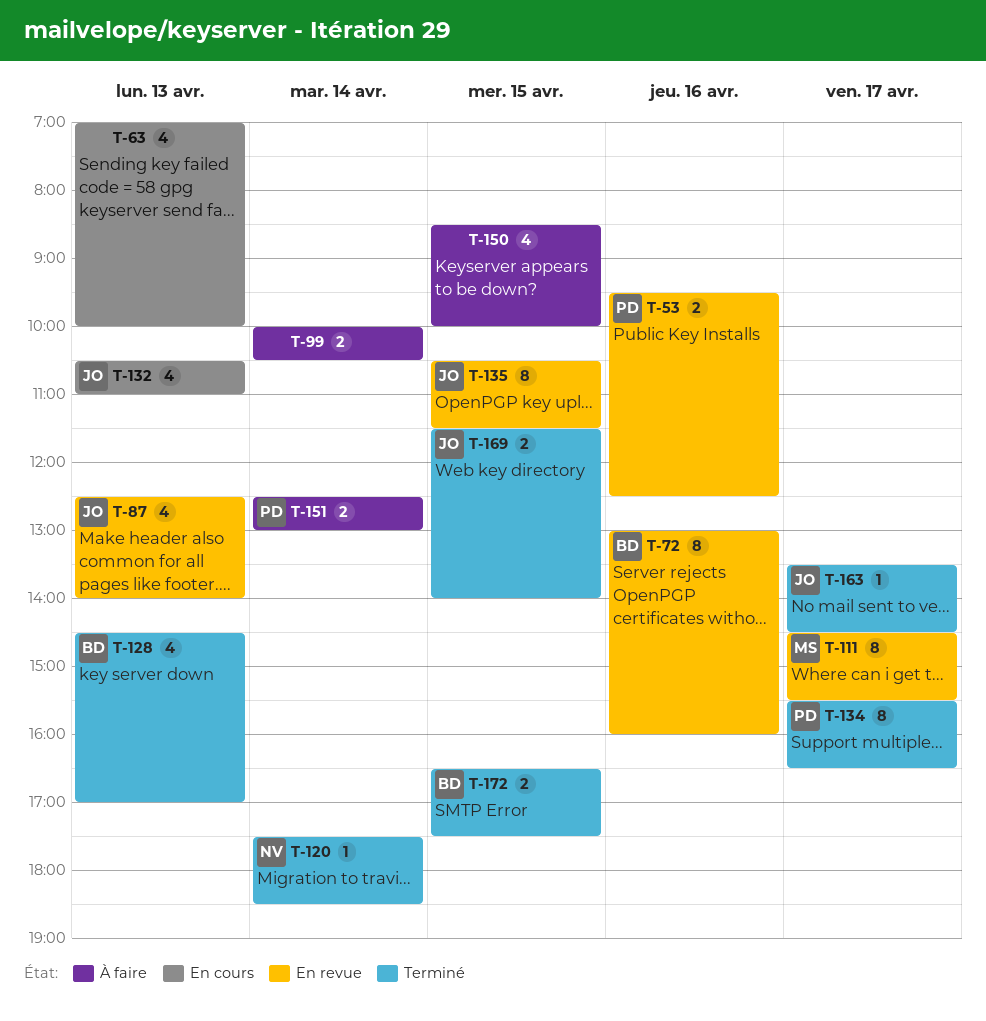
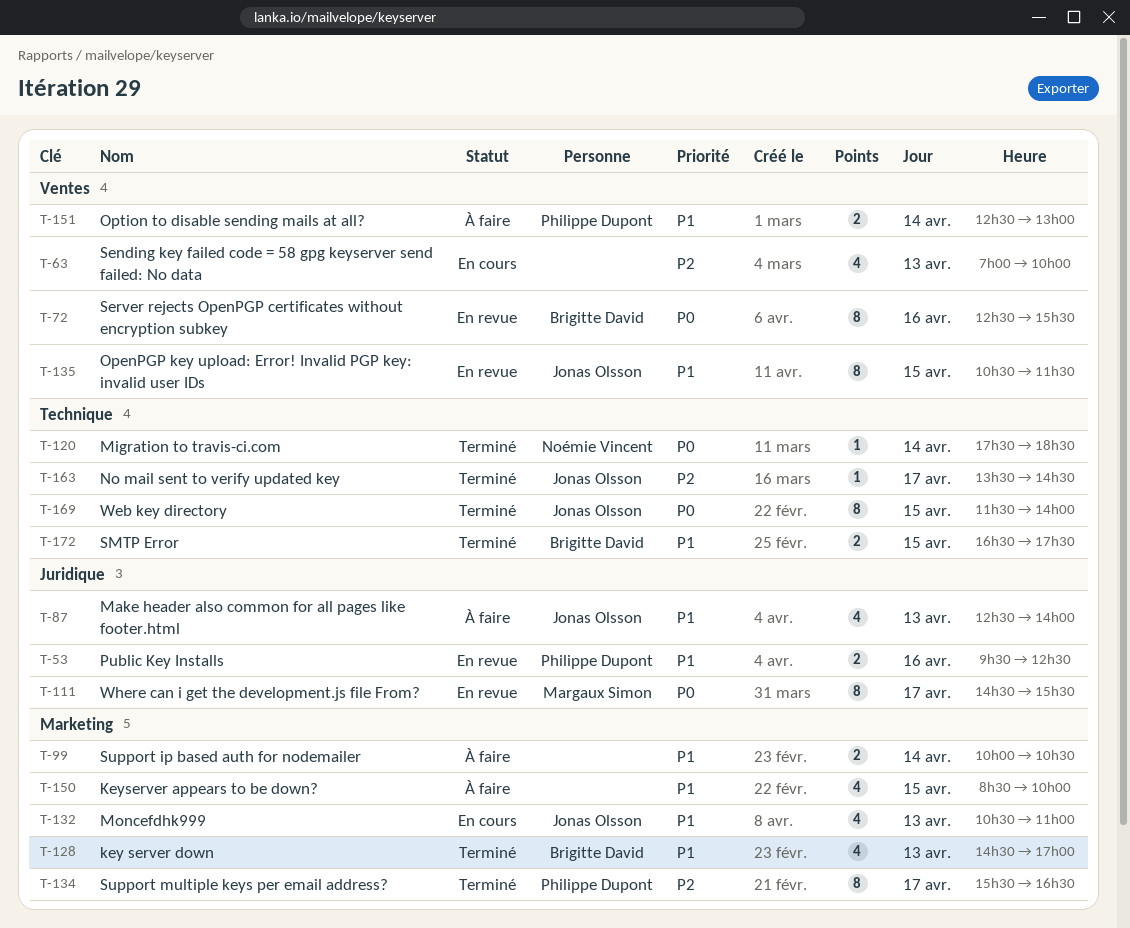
T-72, begins: 13:00 -> 12:30
T-72, ends: 16:00 -> 15:30
T-87, status: En revue -> À faire
T-169, estimate: 2 -> 8

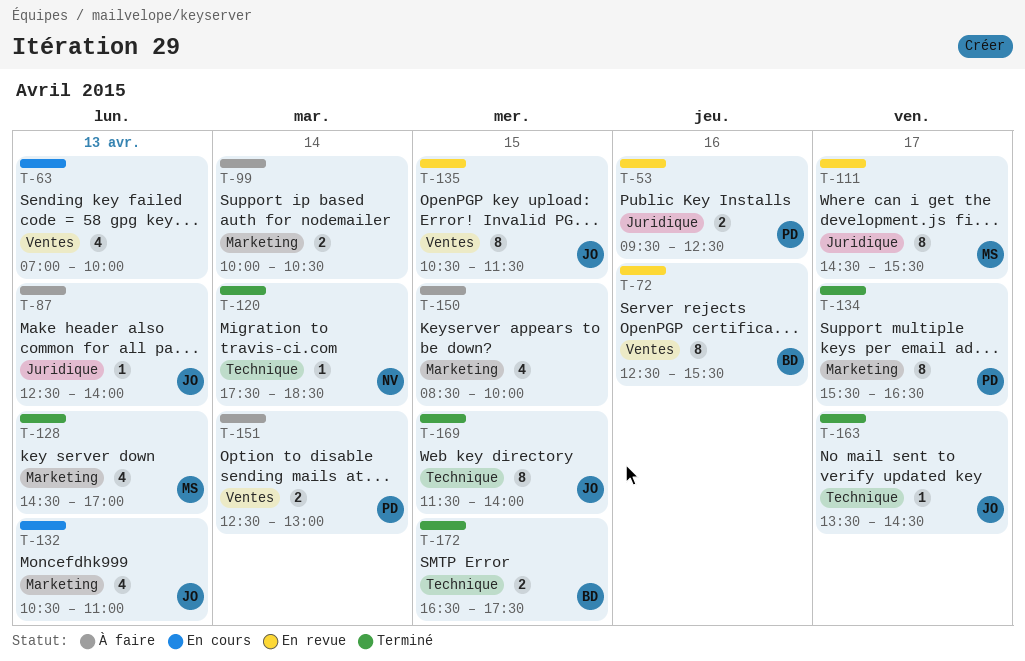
T-87, estimate: 4 -> 1
T-128, owner: Brigitte David -> Margaux Simon

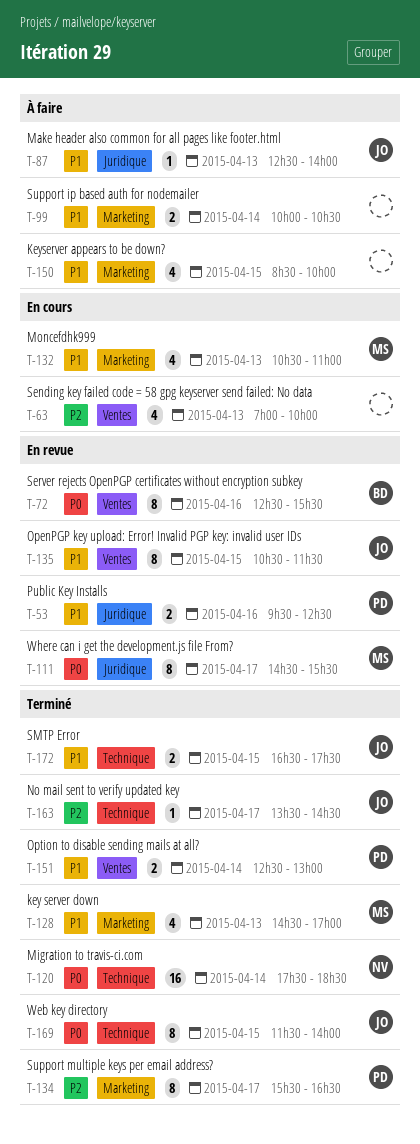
T-120, estimate: 1 -> 16
T-132, owner: JO -> MS
T-151, status: À faire -> Terminé
T-172, owner: BD -> JO

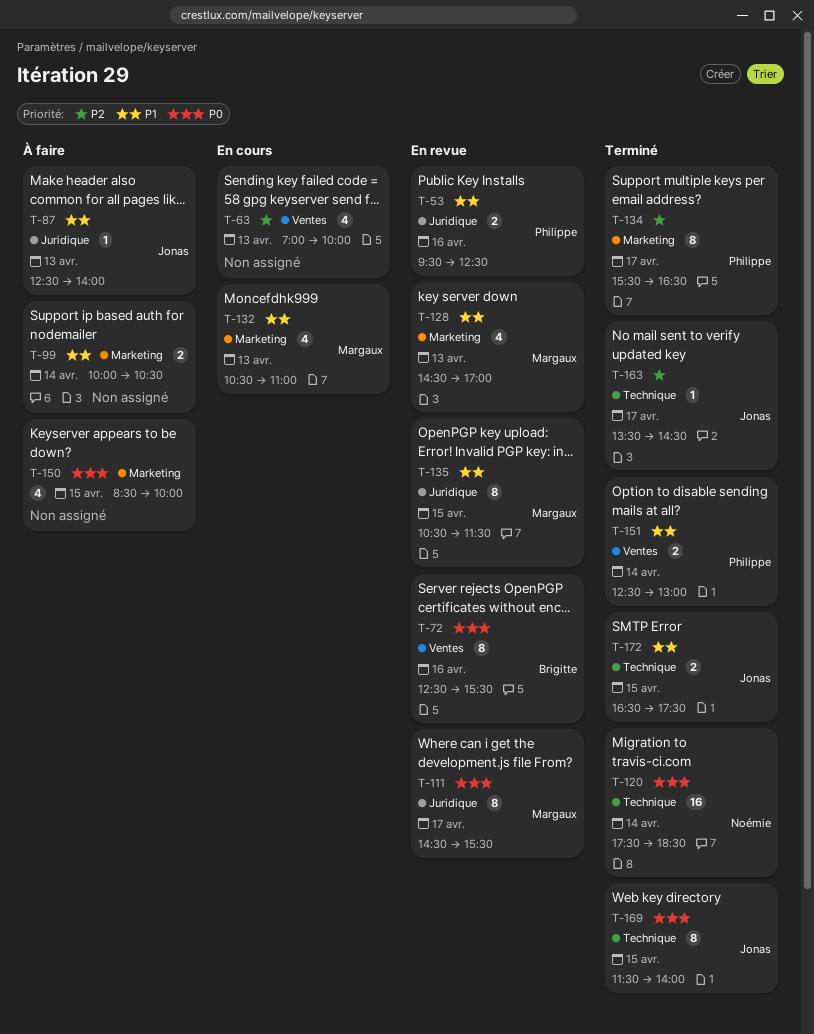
T-128, status: Terminé -> En revue
T-135, owner: Jonas -> Margaux
T-135, label: Ventes -> Juridique
T-150, priority: P1 -> P0

